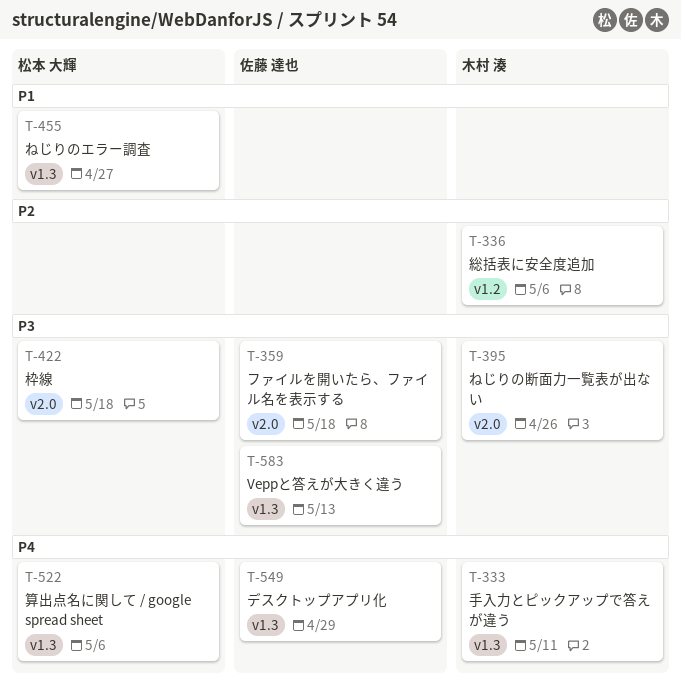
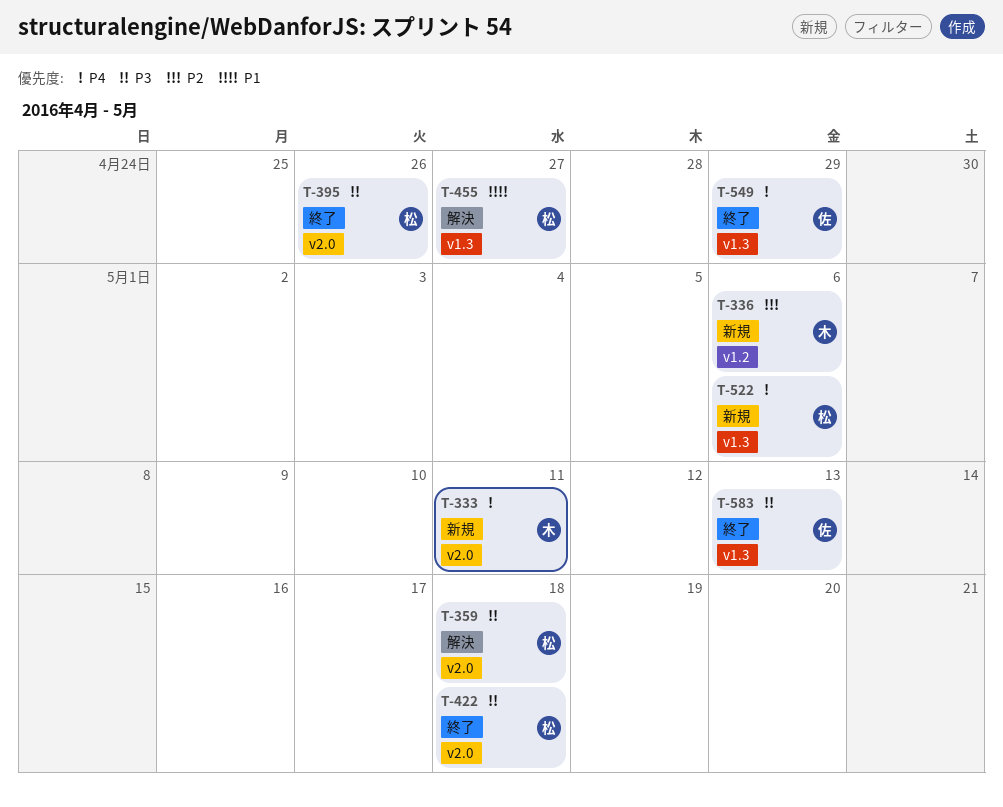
T-333, label: v1.3 -> v2.0
T-359, owner: 佐藤 達也 -> 松本 大輝
T-395, owner: 木村 湊 -> 松本 大輝

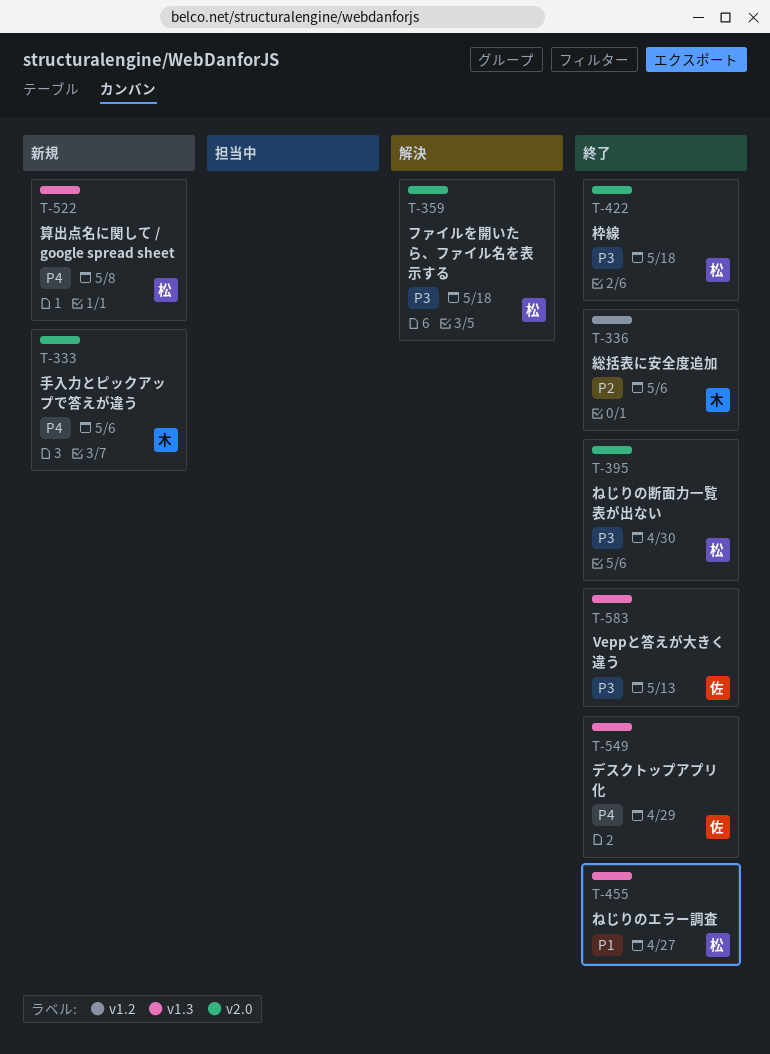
T-333, due: May 11 -> May 6
T-336, status: 新規 -> 終了
T-395, due: Apr 26 -> Apr 30
T-455, status: 解決 -> 終了
T-522, due: May 6 -> May 8

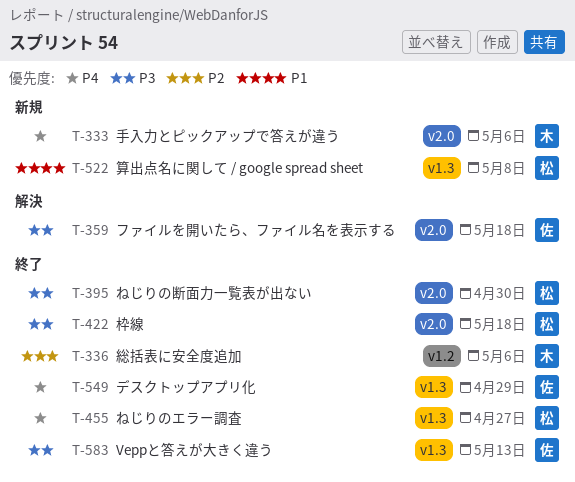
T-359, owner: 松 -> 佐
T-455, priority: P1 -> P4
T-522, priority: P4 -> P1

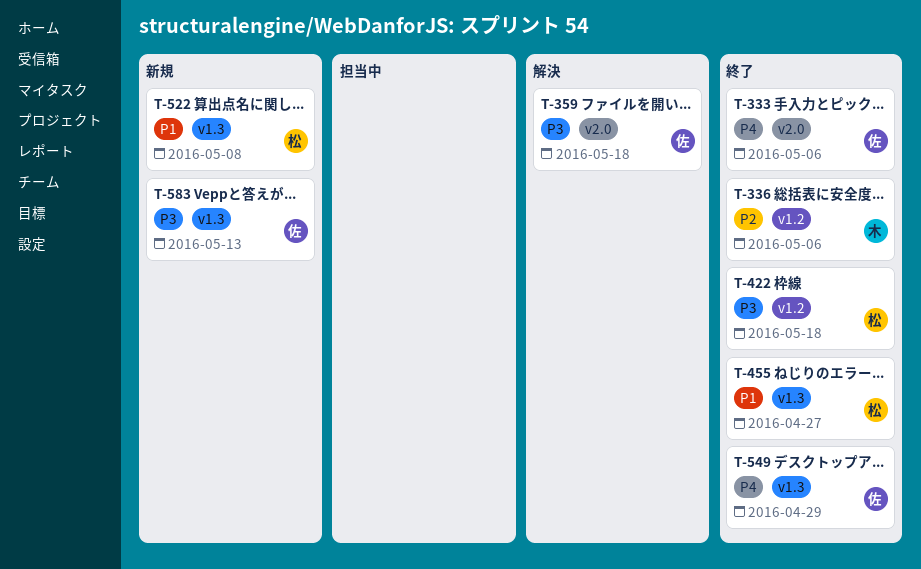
T-333, status: 新規 -> 終了
T-333, owner: 木 -> 佐
T-395: present -> none
T-422, label: v2.0 -> v1.2
T-455, priority: P4 -> P1
T-583, status: 終了 -> 新規

